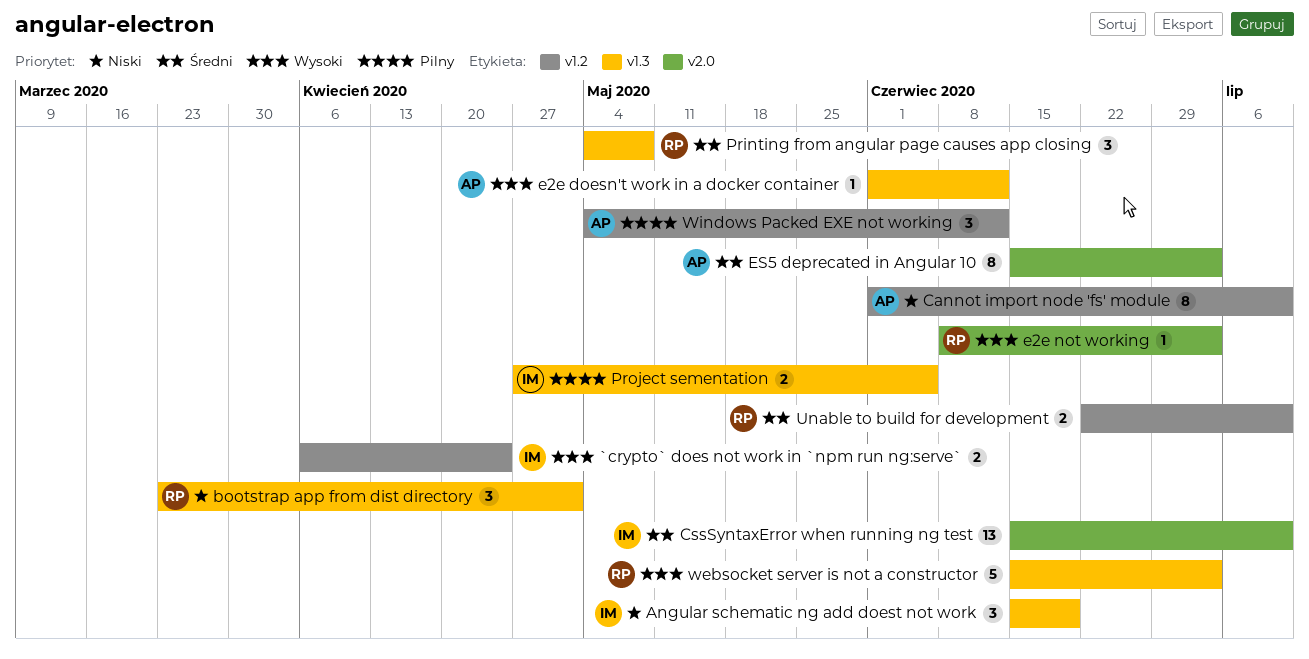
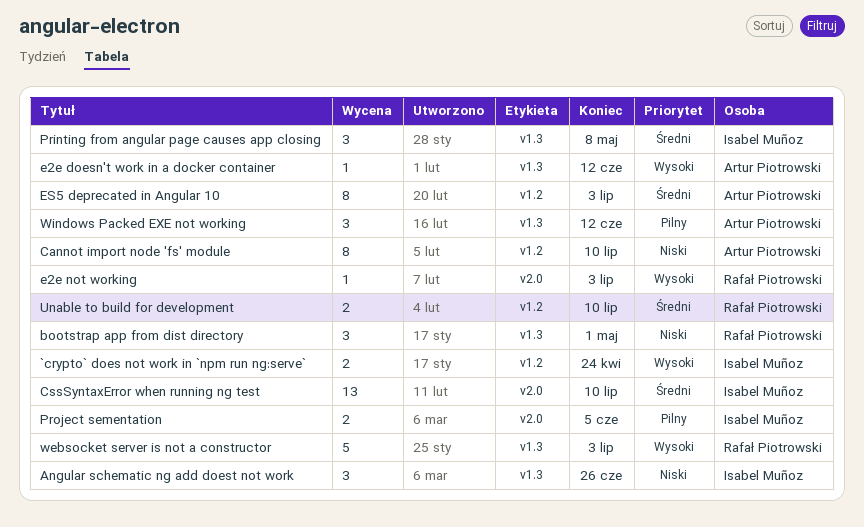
Angular schematic ng add doest not work, due: Jun 19 -> Jun 26
ES5 deprecated in Angular 10, label: v2.0 -> v1.2
Printing from angular page causes app closing, owner: Rafał Piotrowski -> Isabel Muñoz
Project sementation, label: v1.3 -> v2.0
Windows Packed EXE not working, label: v1.2 -> v1.3

